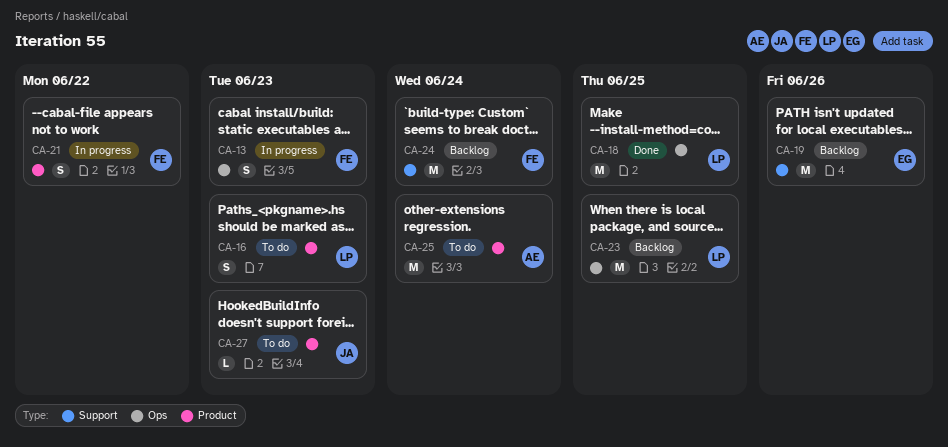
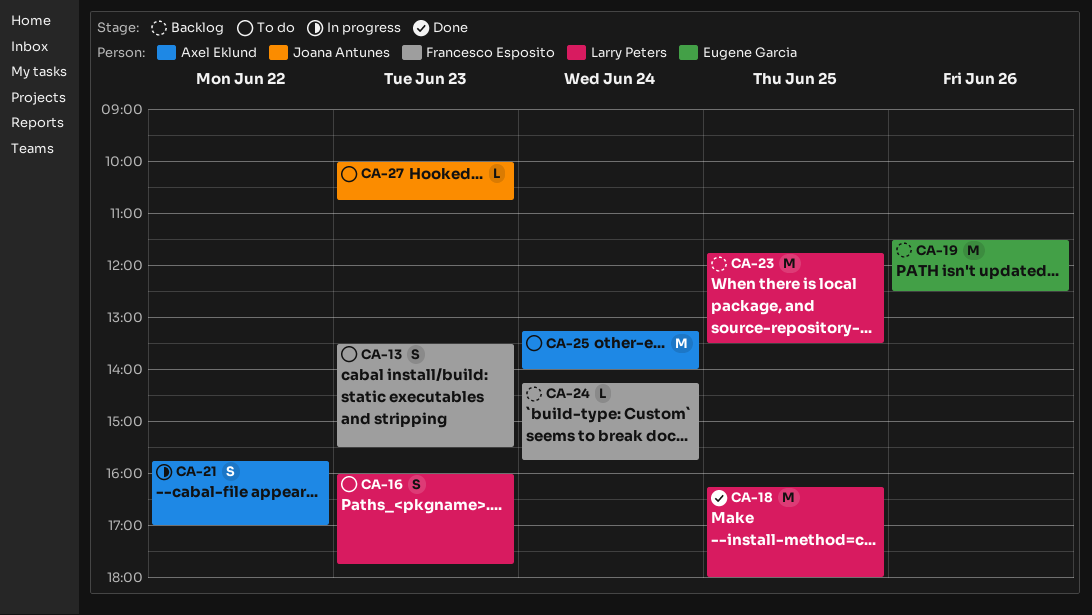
CA-13, status: In progress -> To do
CA-21, owner: Francesco Esposito -> Axel Eklund
CA-24, estimate: M -> L

